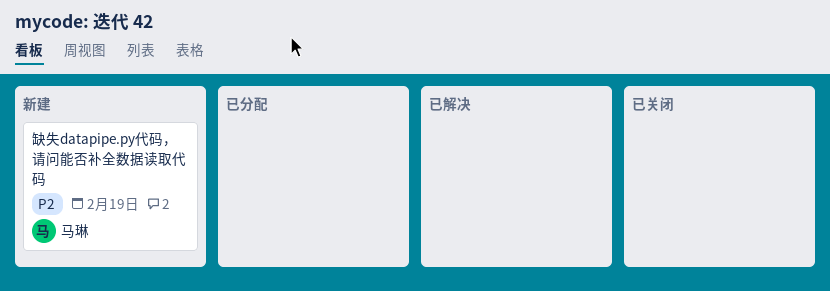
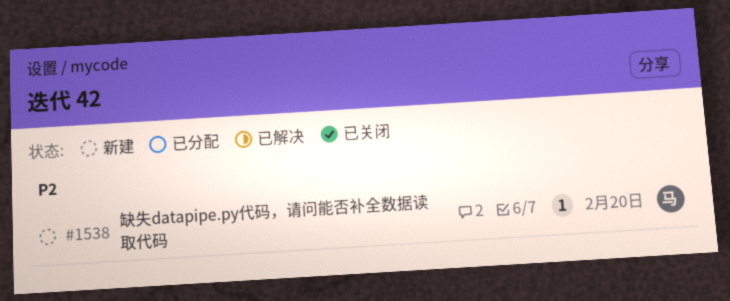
缺失datapipe.py代码，请问能否补全数据读取代码, due: Feb 19 -> Feb 20

